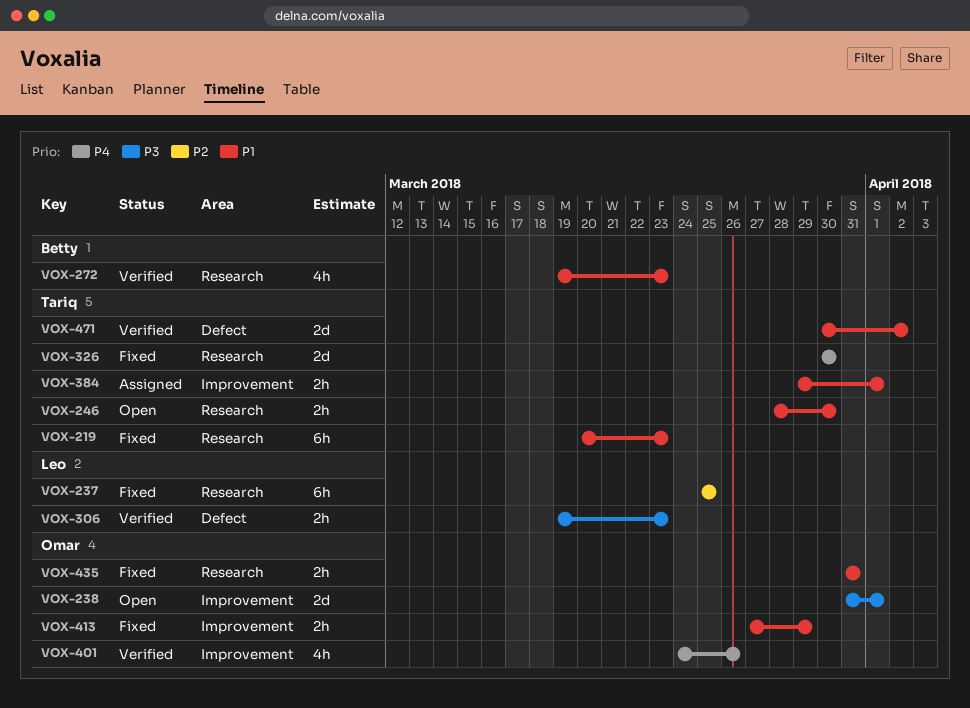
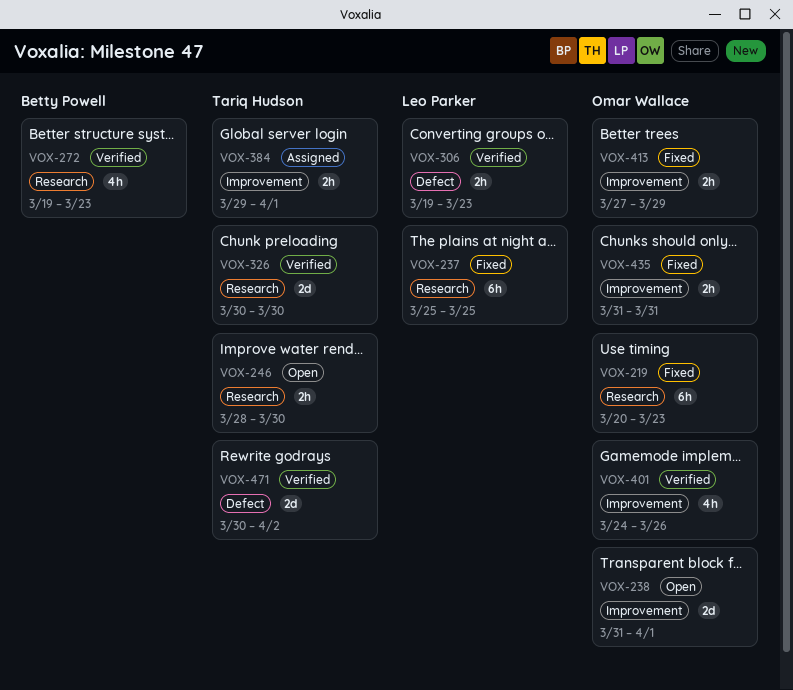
VOX-219, owner: Tariq Hudson -> Omar Wallace
VOX-326, status: Fixed -> Verified
VOX-435, label: Research -> Improvement

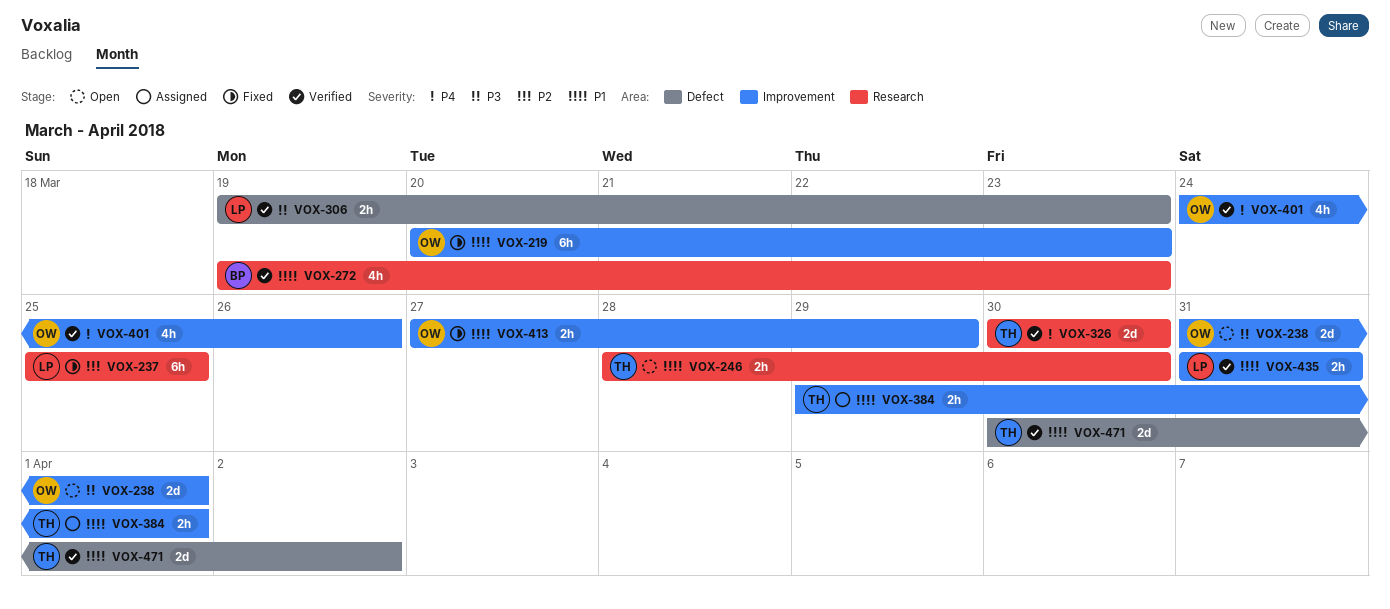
VOX-219, label: Research -> Improvement
VOX-435, status: Fixed -> Verified
VOX-435, owner: Omar Wallace -> Leo Parker

